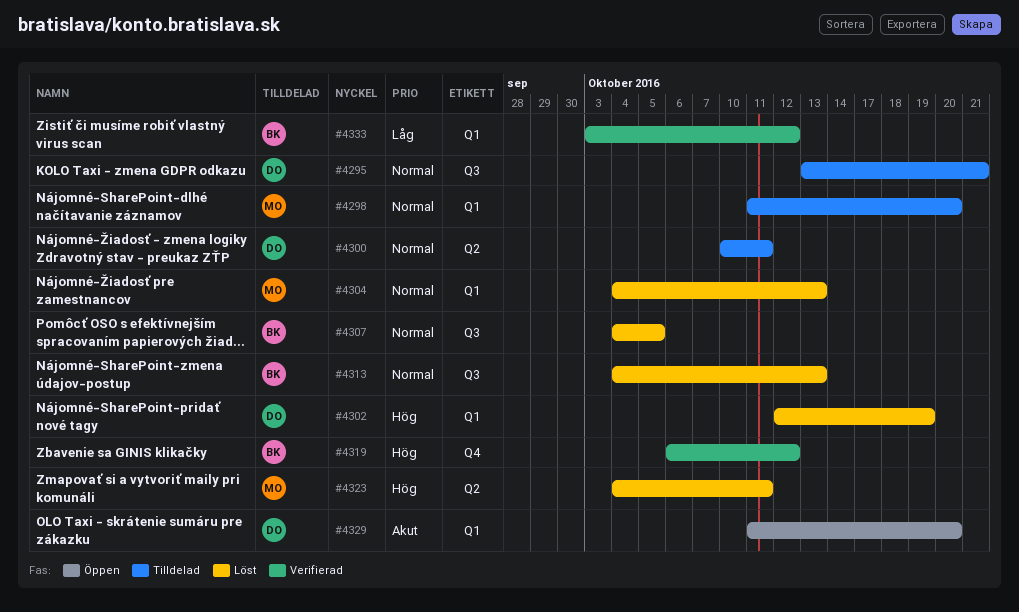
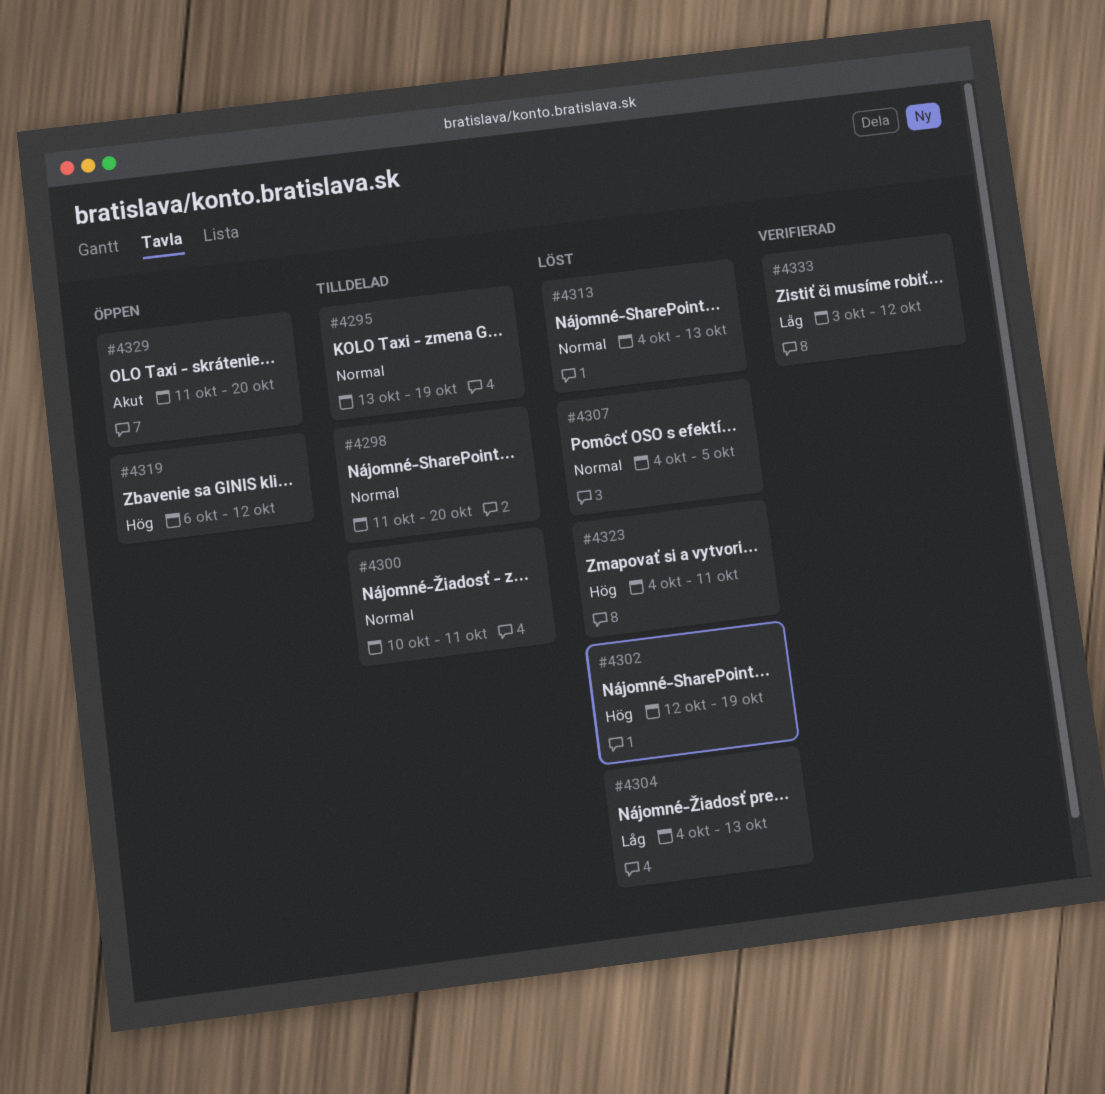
#4295, due: Oct 21 -> Oct 19
#4304, priority: Normal -> Låg
#4319, status: Verifierad -> Öppen

